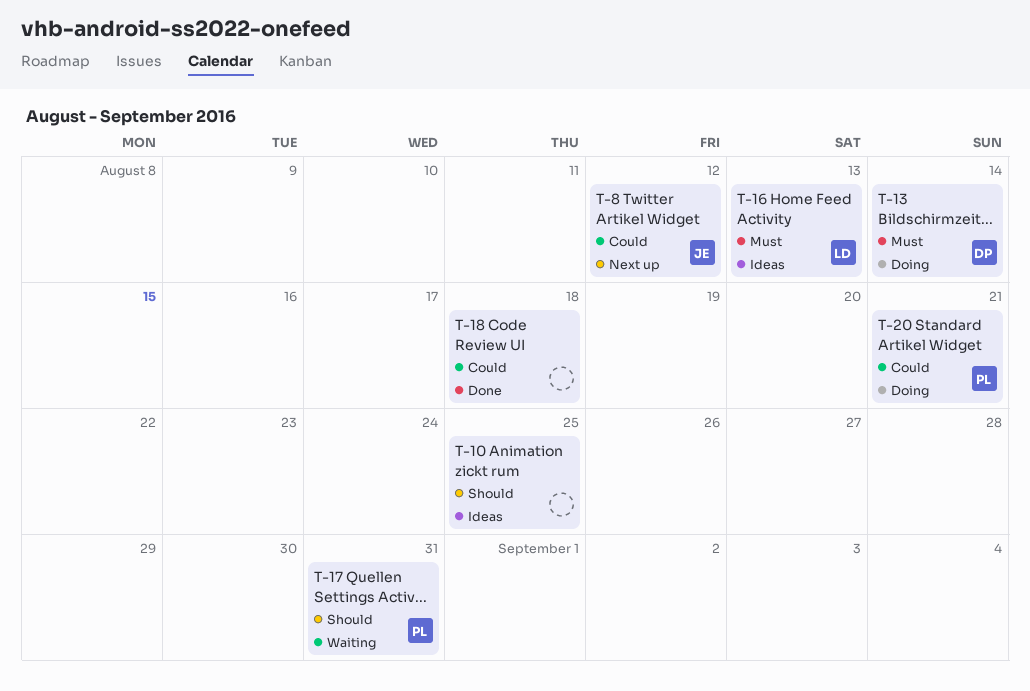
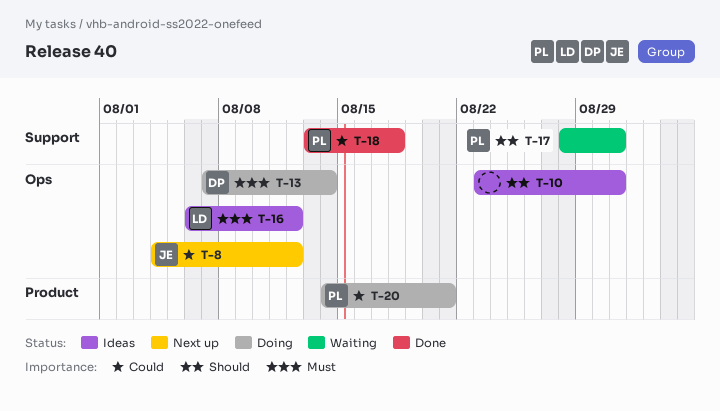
T-10, due: Aug 25 -> Aug 31
T-16, due: Aug 13 -> Aug 12
T-18, owner: none -> PL

